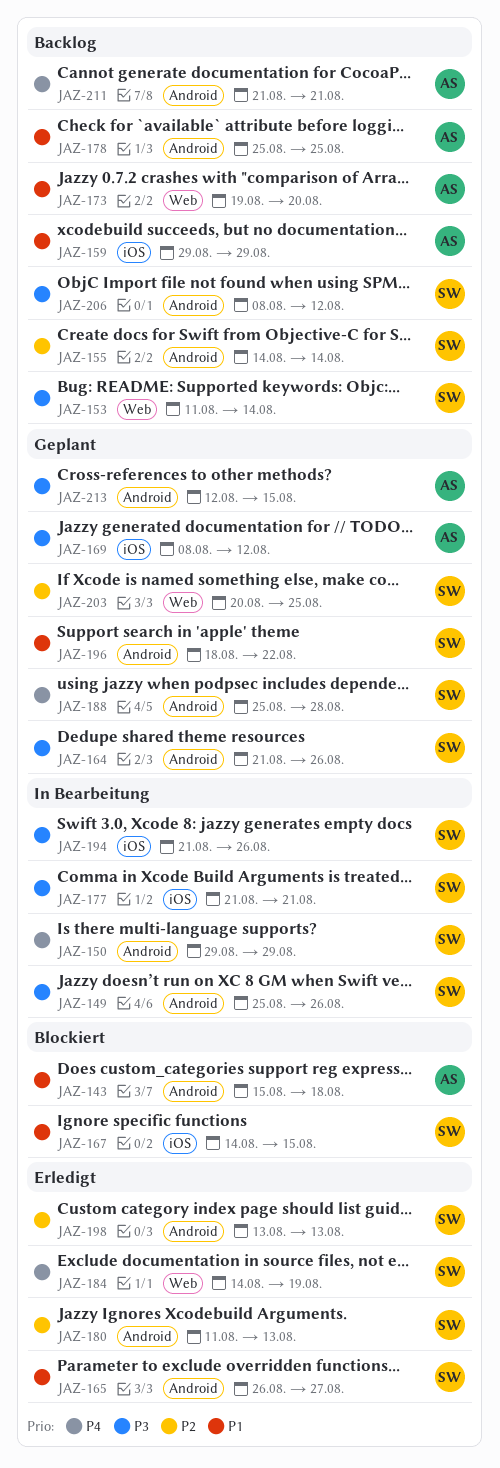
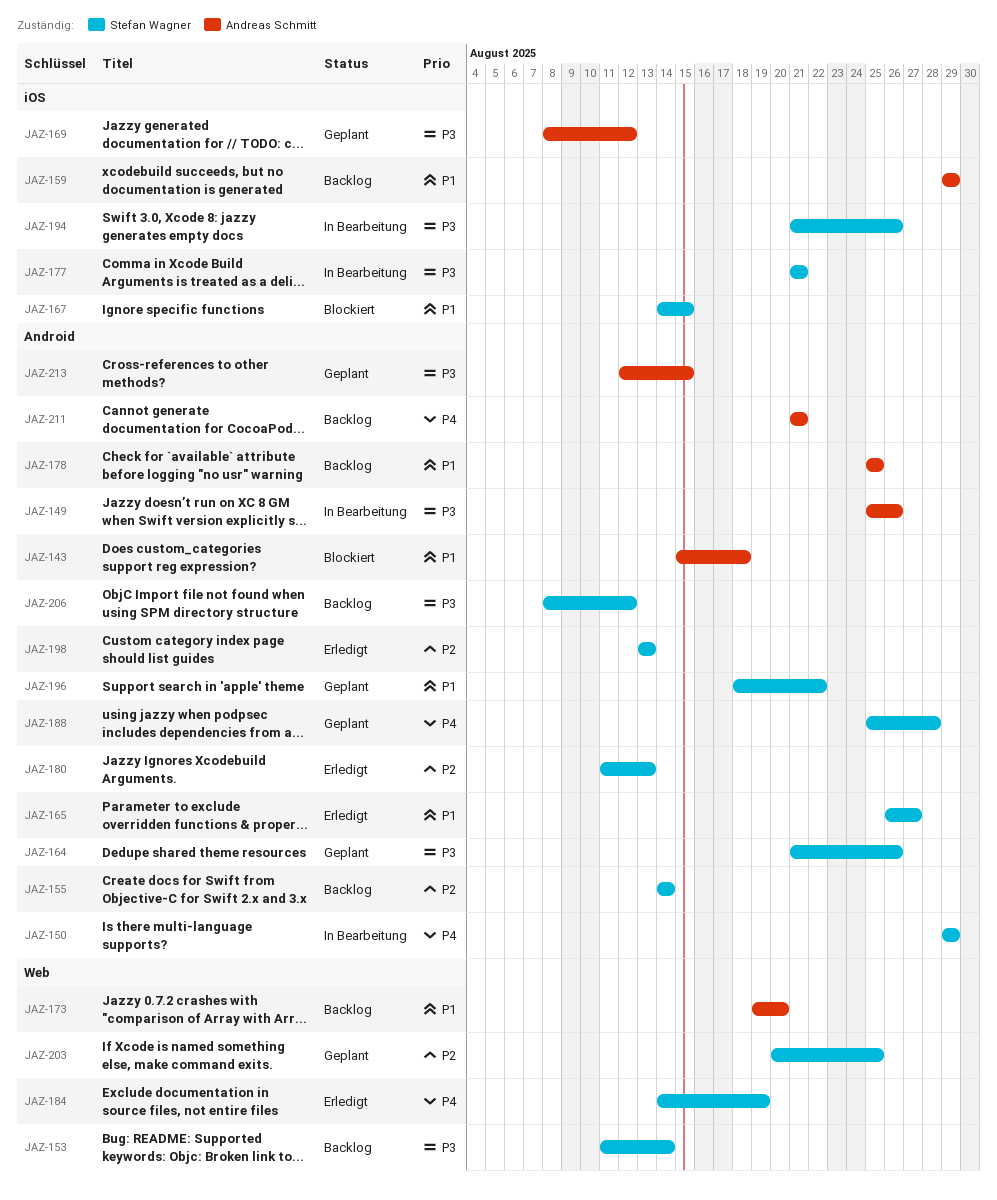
JAZ-149, owner: Stefan Wagner -> Andreas Schmitt

